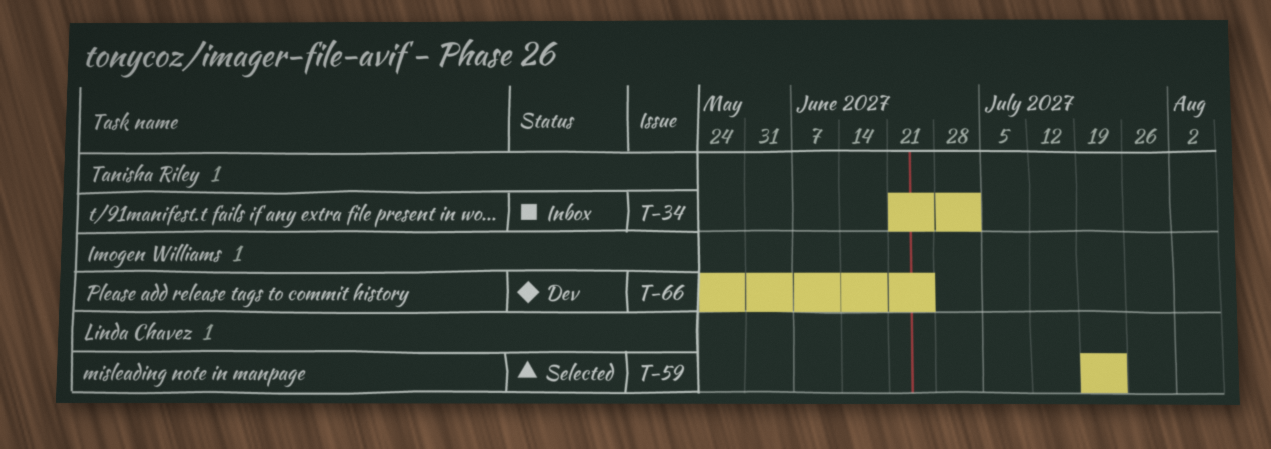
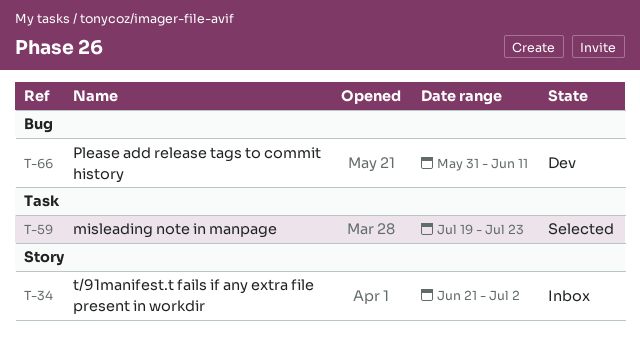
T-66, start: May 24 -> May 31
T-66, due: Jun 25 -> Jun 11

